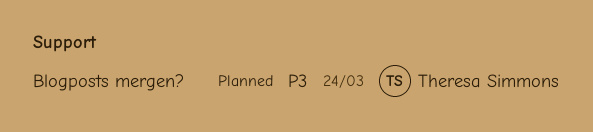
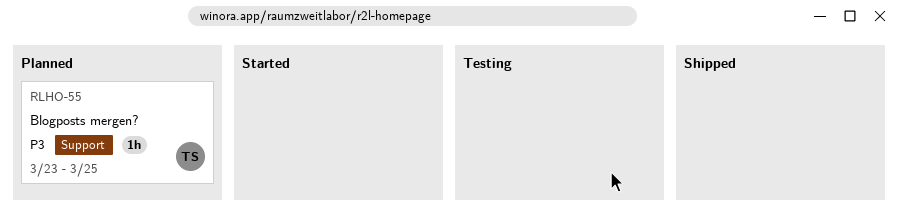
Blogposts mergen?, due: Mar 24 -> Mar 25

